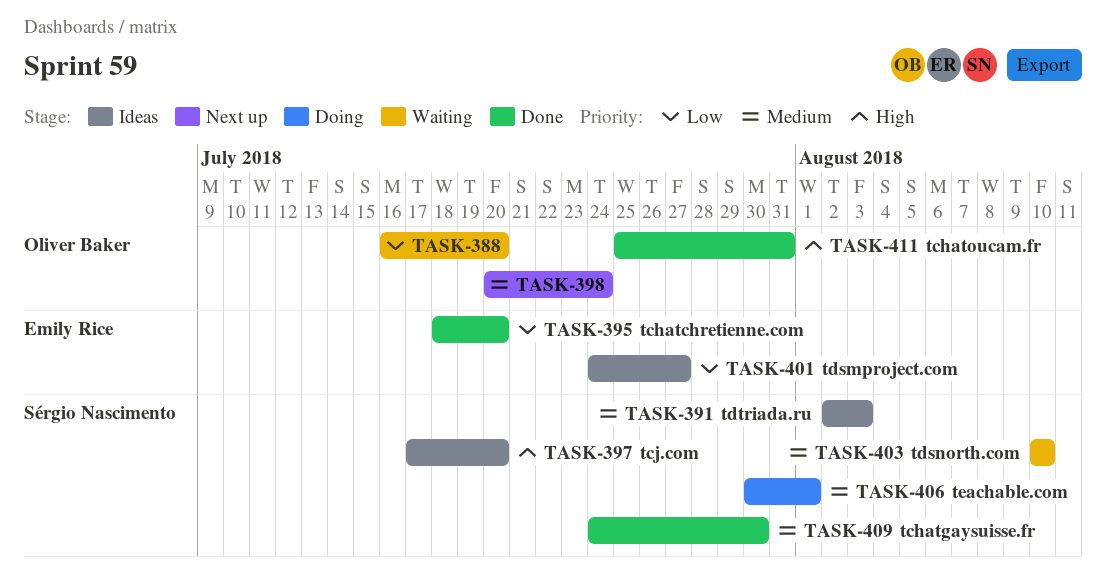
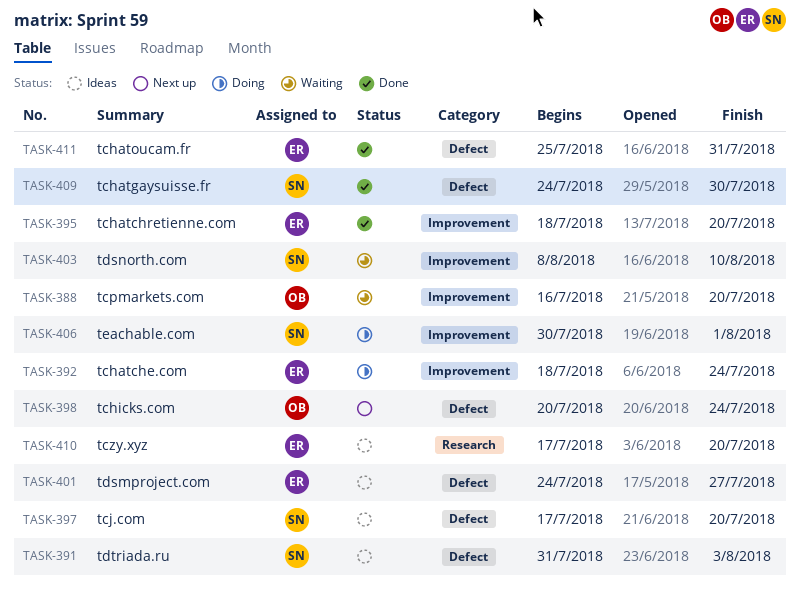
TASK-391, start: Aug 2 -> Jul 31
TASK-392: none -> present
TASK-403, start: Aug 10 -> Aug 8
TASK-410: none -> present
TASK-411, owner: Oliver Baker -> Emily Rice

